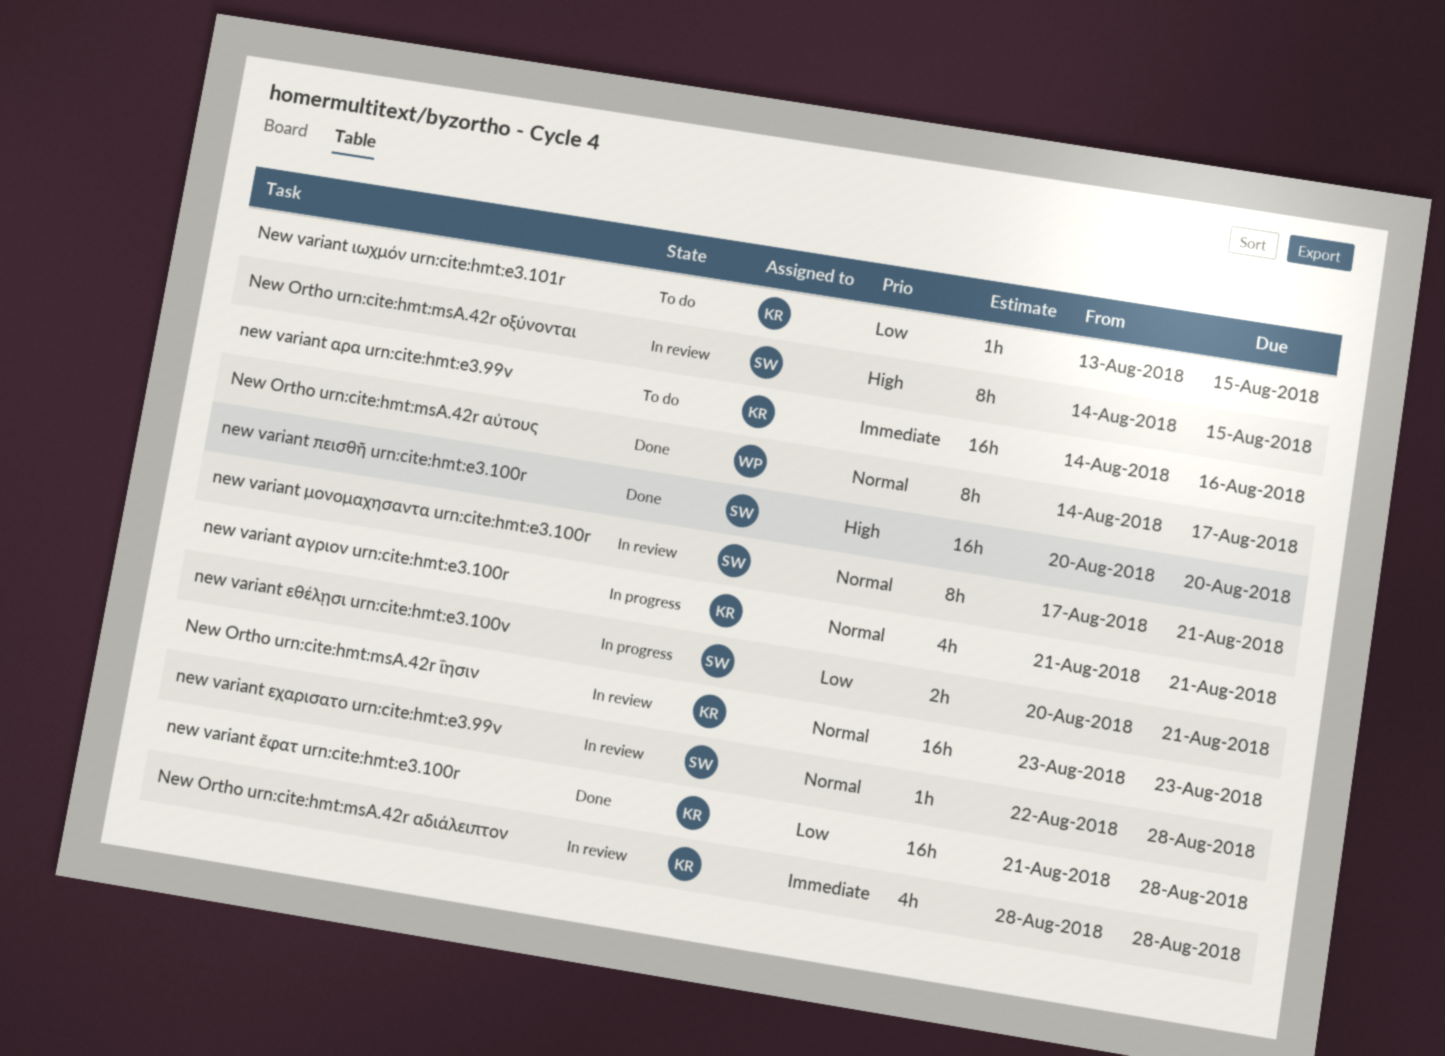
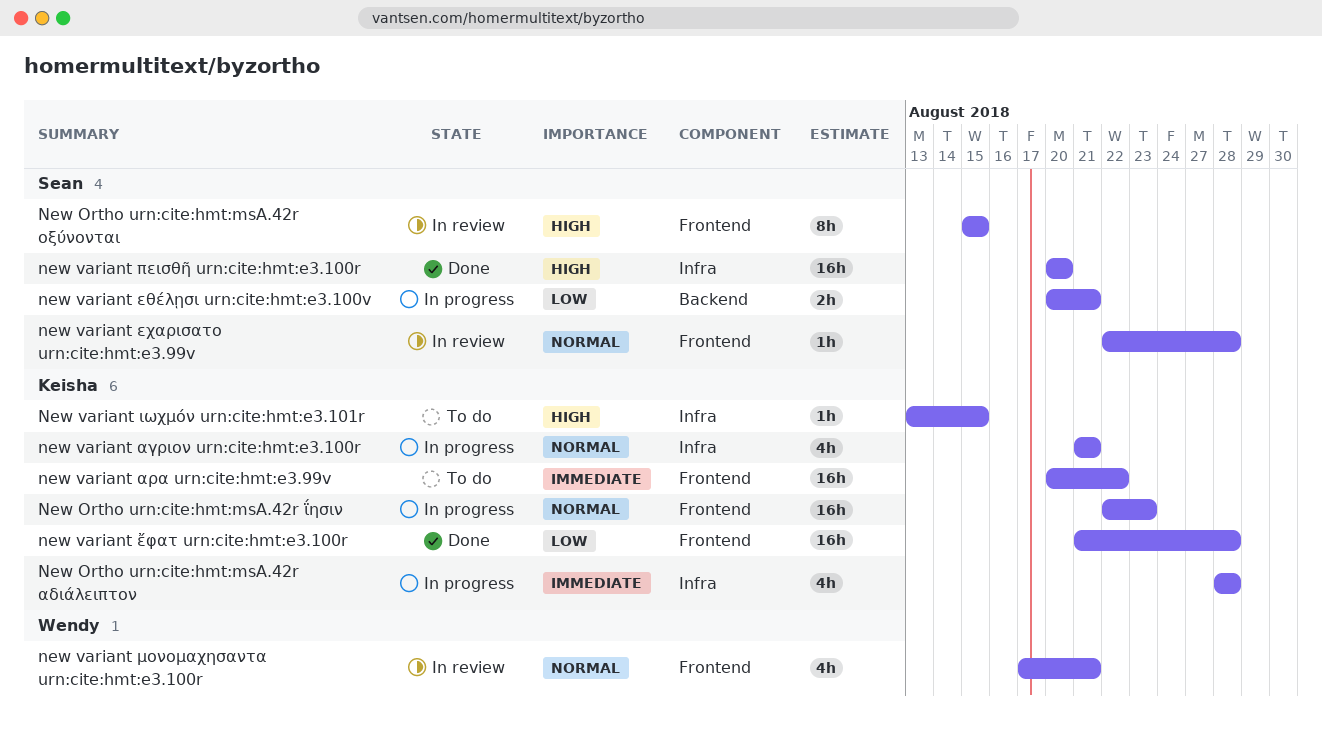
New Ortho urn:cite:hmt:msA.42r αδιάλειπτον, status: In review -> In progress
New Ortho urn:cite:hmt:msA.42r αὐτους: present -> none
New Ortho urn:cite:hmt:msA.42r ΐησιν, status: In review -> In progress
New Ortho urn:cite:hmt:msA.42r ΐησιν, start: Aug 23 -> Aug 22
New Ortho urn:cite:hmt:msA.42r οξύνονται, start: Aug 14 -> Aug 15
new variant αρα urn:cite:hmt:e3.99v, start: Aug 14 -> Aug 20
new variant αρα urn:cite:hmt:e3.99v, due: Aug 16 -> Aug 22
New variant ιωχμόν urn:cite:hmt:e3.101r, priority: Low -> High
new variant μονομαχησαντα urn:cite:hmt:e3.100r, owner: Sean -> Wendy
new variant μονομαχησαντα urn:cite:hmt:e3.100r, estimate: 8h -> 4h

